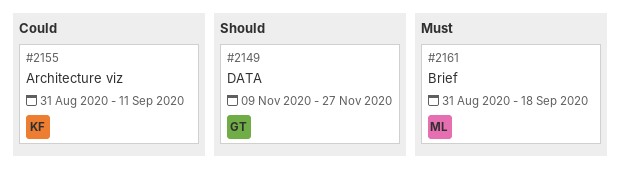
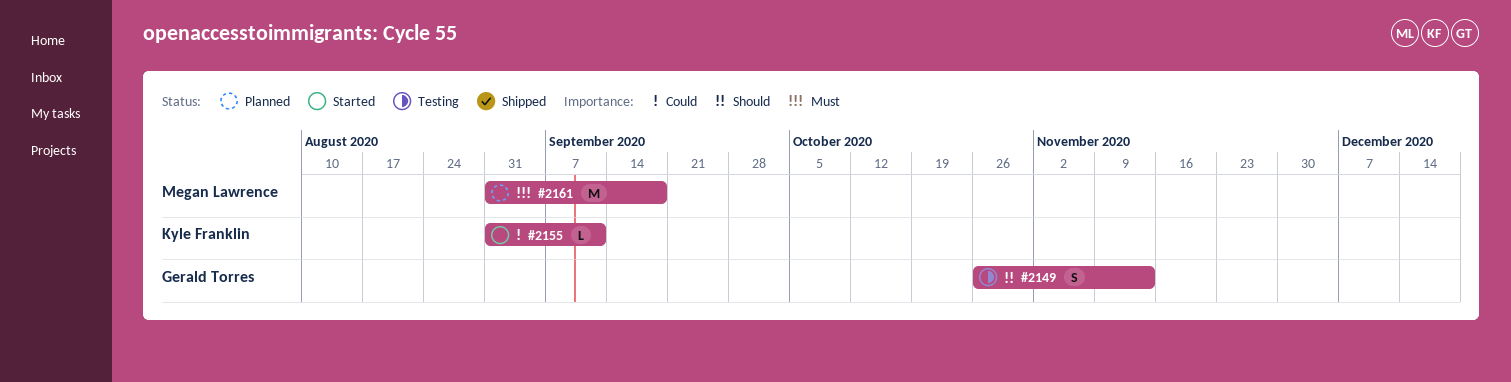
#2149, start: Nov 9 -> Oct 26
#2149, due: Nov 27 -> Nov 13

